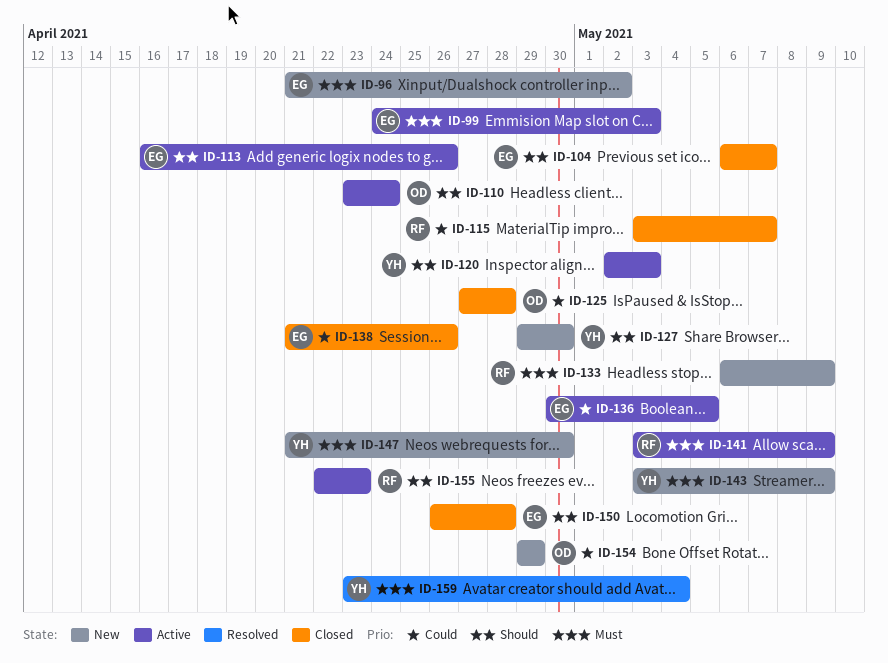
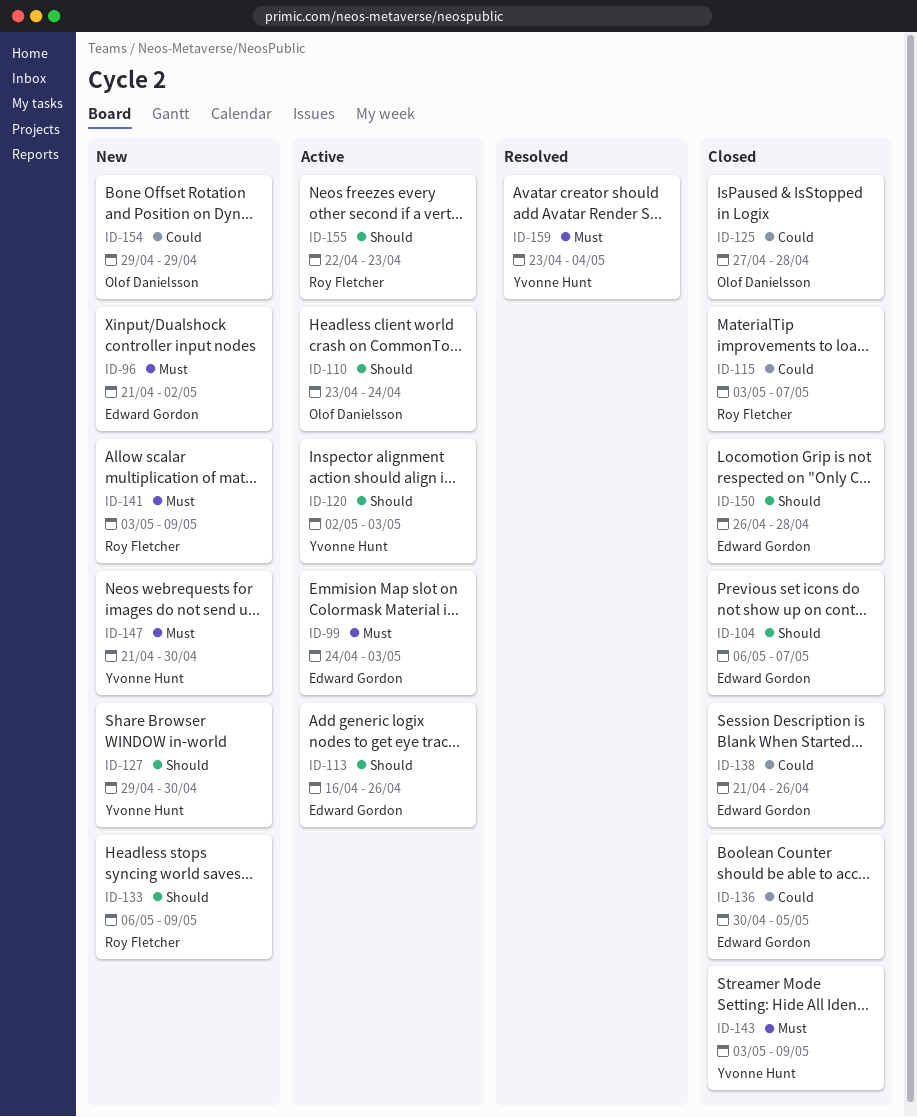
ID-133, priority: Must -> Should
ID-136, status: Active -> Closed
ID-141, status: Active -> New
ID-143, status: New -> Closed

